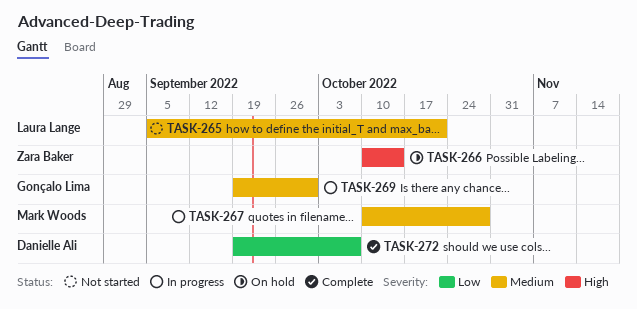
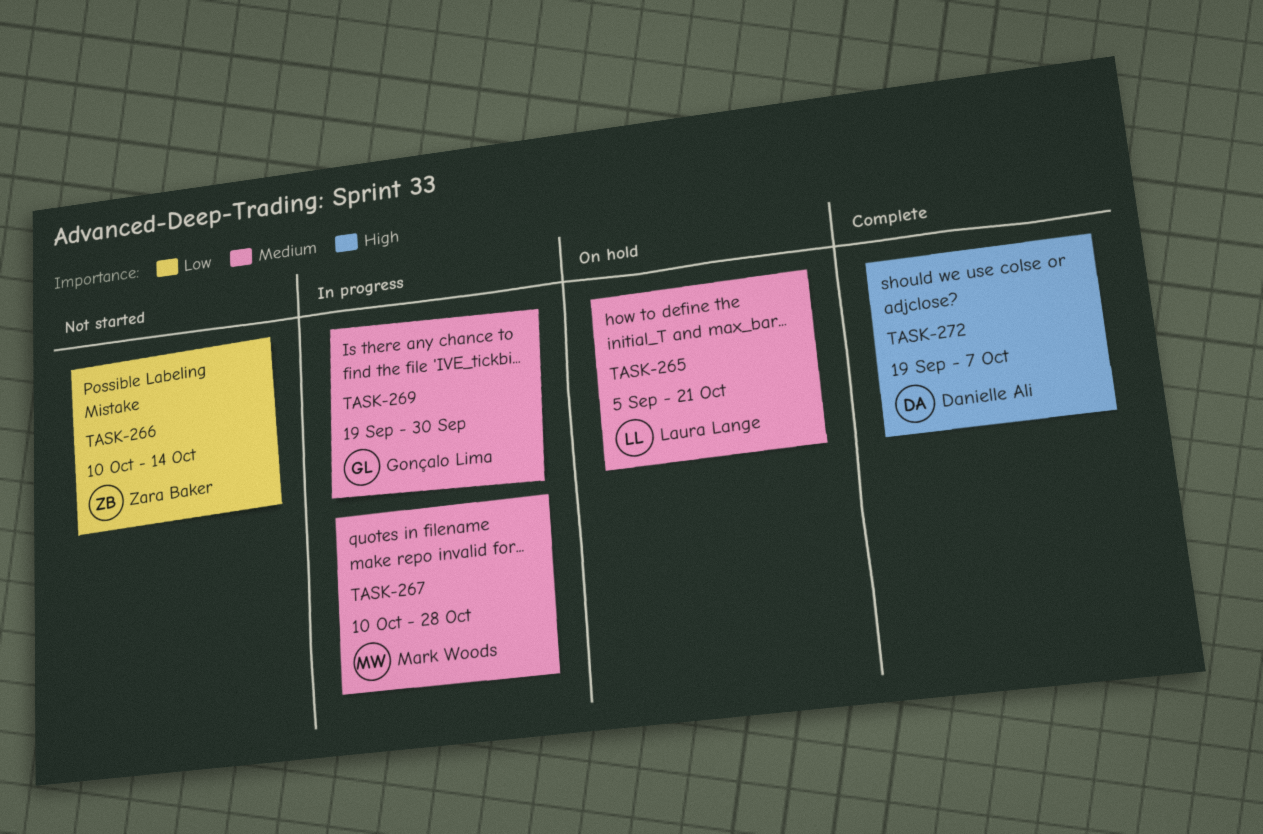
TASK-265, status: Not started -> On hold
TASK-266, status: On hold -> Not started
TASK-266, priority: High -> Low
TASK-272, priority: Low -> High

